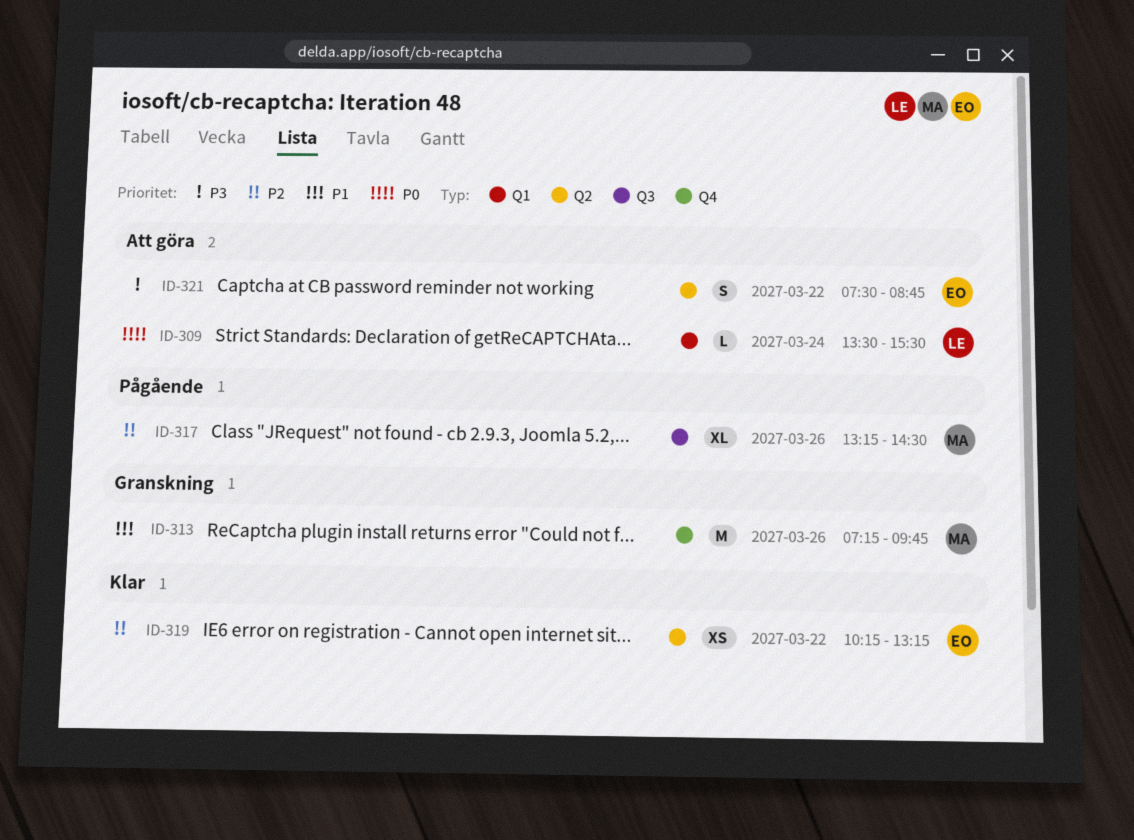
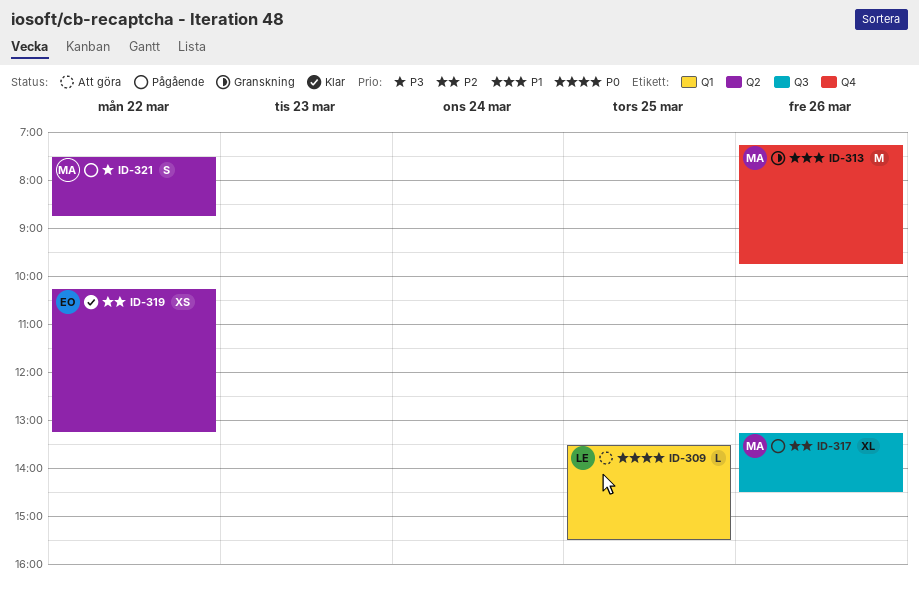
ID-309, day: Mar 24 -> Mar 25
ID-321, status: Att göra -> Pågående
ID-321, owner: EO -> MA

